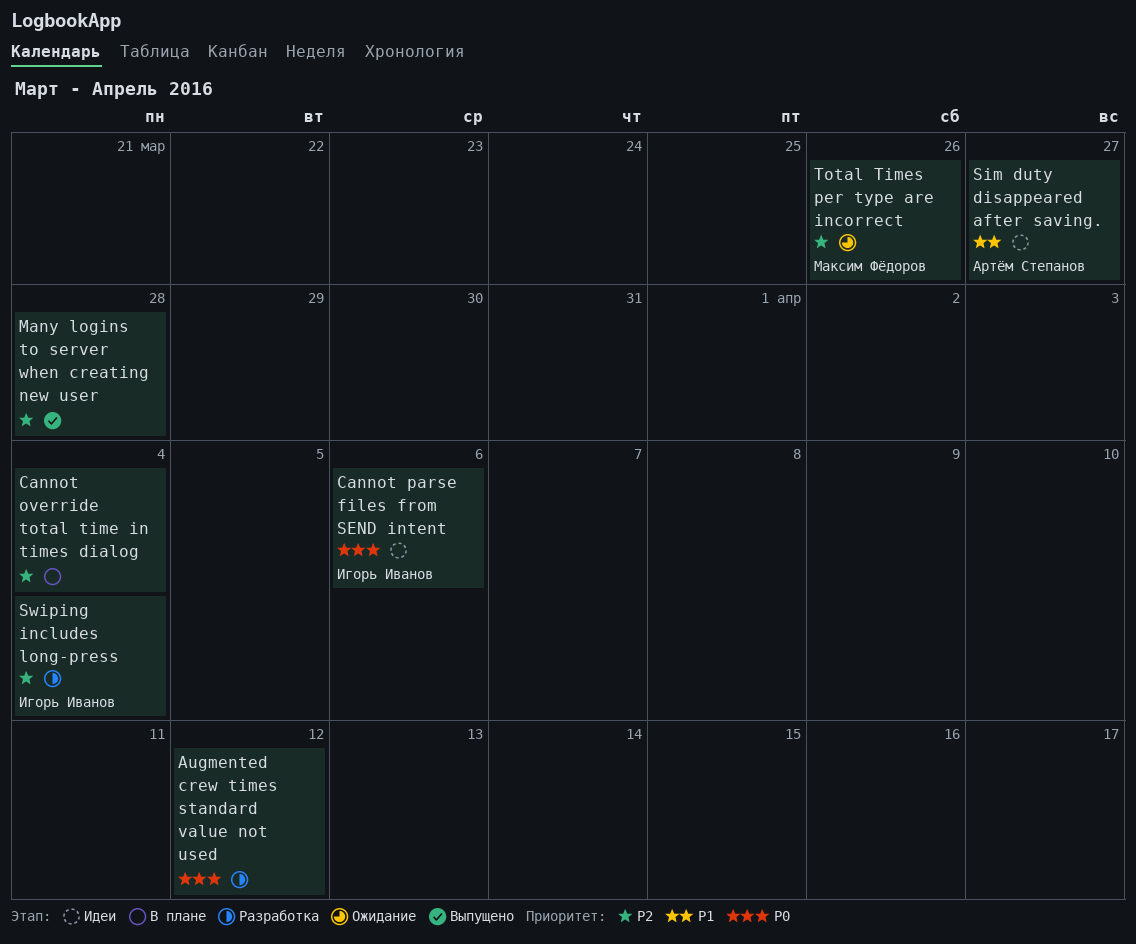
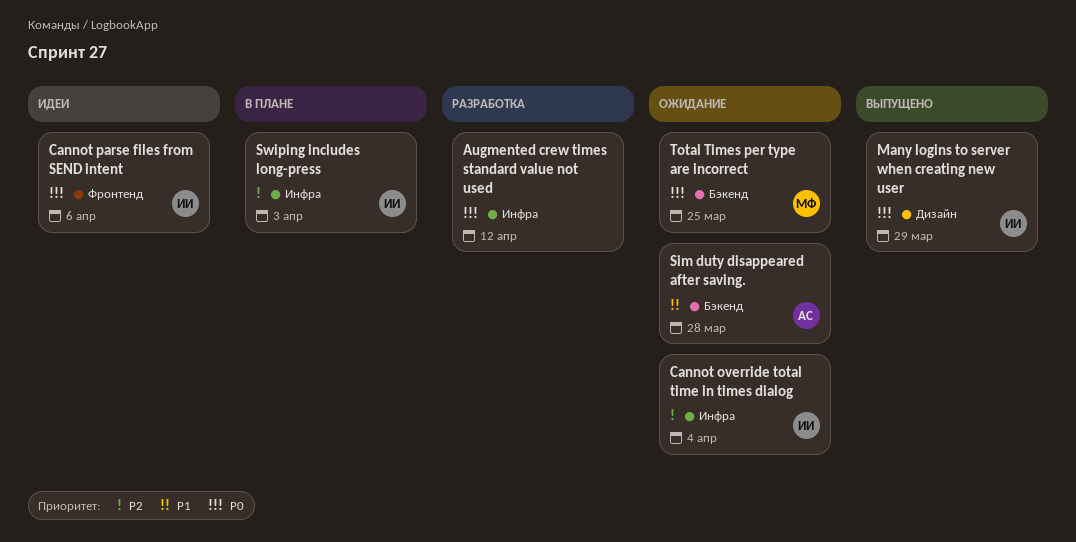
Cannot override total time in times dialog, status: В плане -> Ожидание
Cannot override total time in times dialog, owner: none -> Игорь Иванов
Many logins to server when creating new user, owner: none -> Игорь Иванов
Many logins to server when creating new user, priority: P2 -> P0
Many logins to server when creating new user, due: Mar 28 -> Mar 29
Sim duty disappeared after saving., status: Идеи -> Ожидание
Sim duty disappeared after saving., due: Mar 27 -> Mar 28
Swiping includes long-press, status: Разработка -> В плане
Swiping includes long-press, due: Apr 4 -> Apr 3
Total Times per type are incorrect, priority: P2 -> P0
Total Times per type are incorrect, due: Mar 26 -> Mar 25

